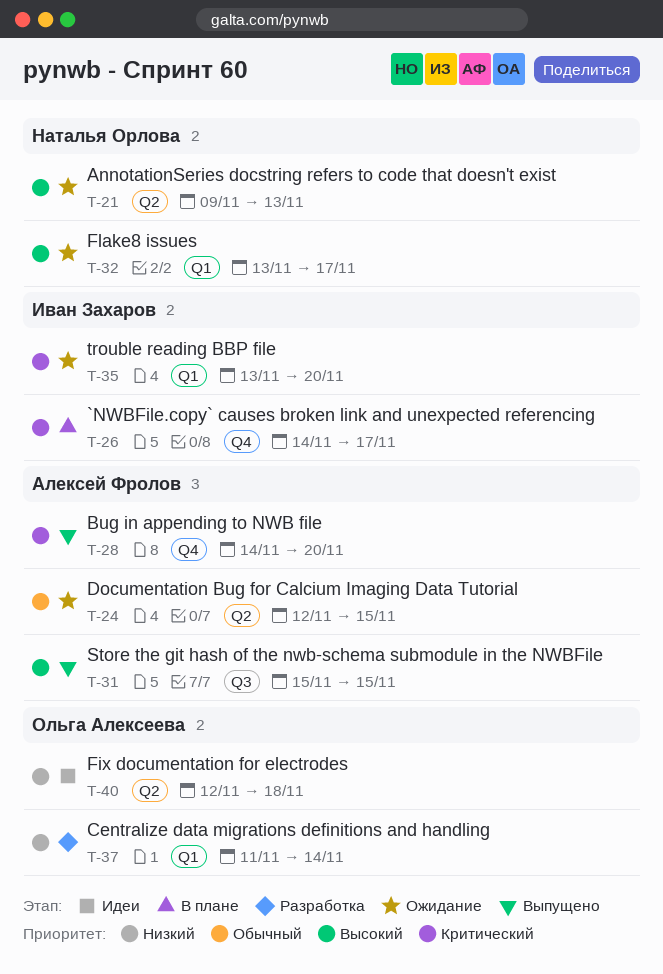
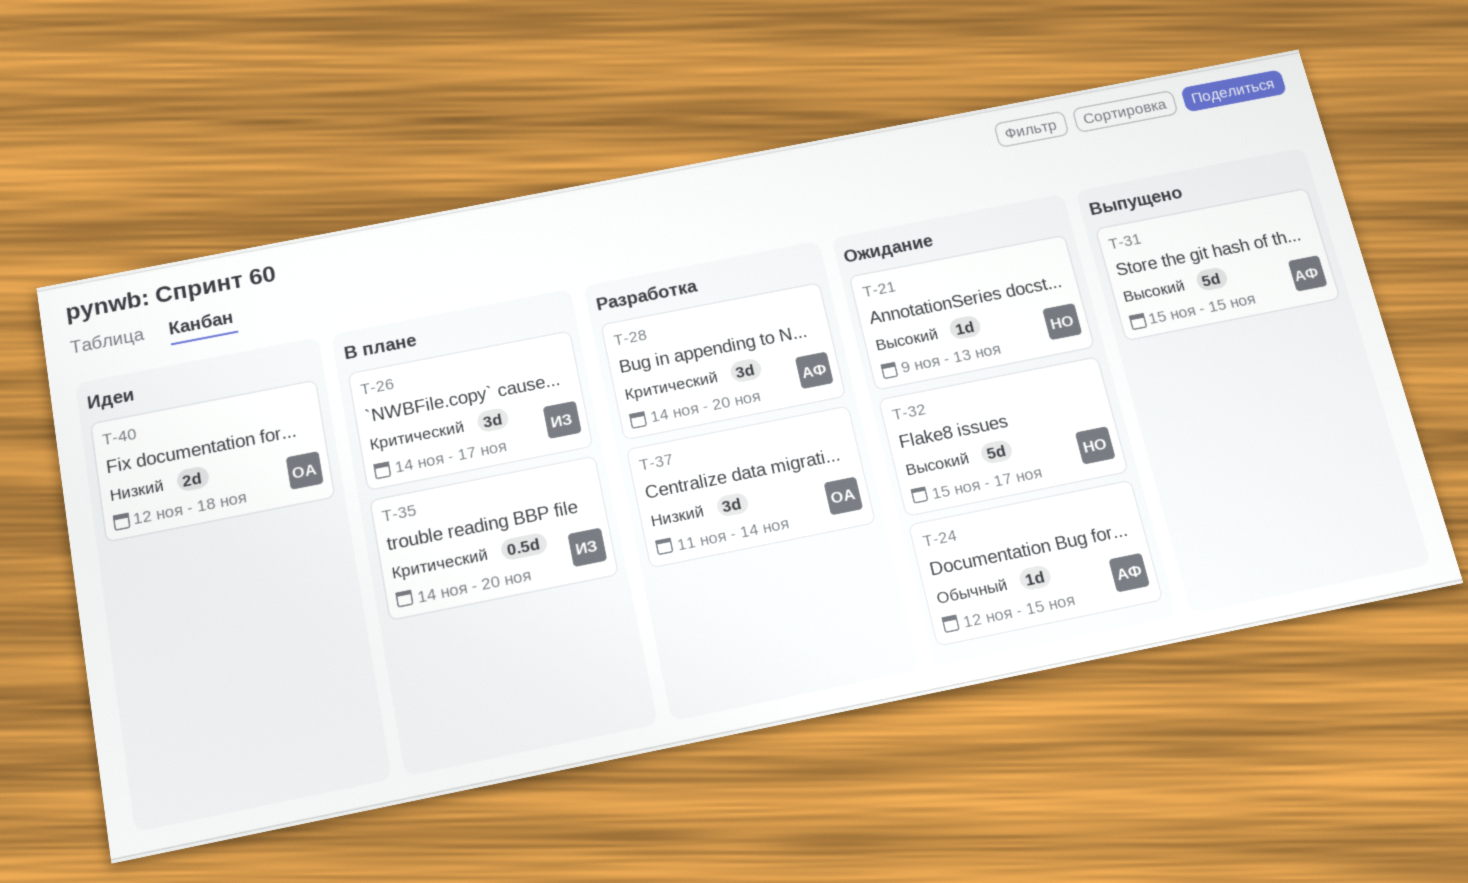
T-28, status: Выпущено -> Разработка
T-32, start: Nov 13 -> Nov 15
T-35, status: Ожидание -> В плане
T-35, start: Nov 13 -> Nov 14

